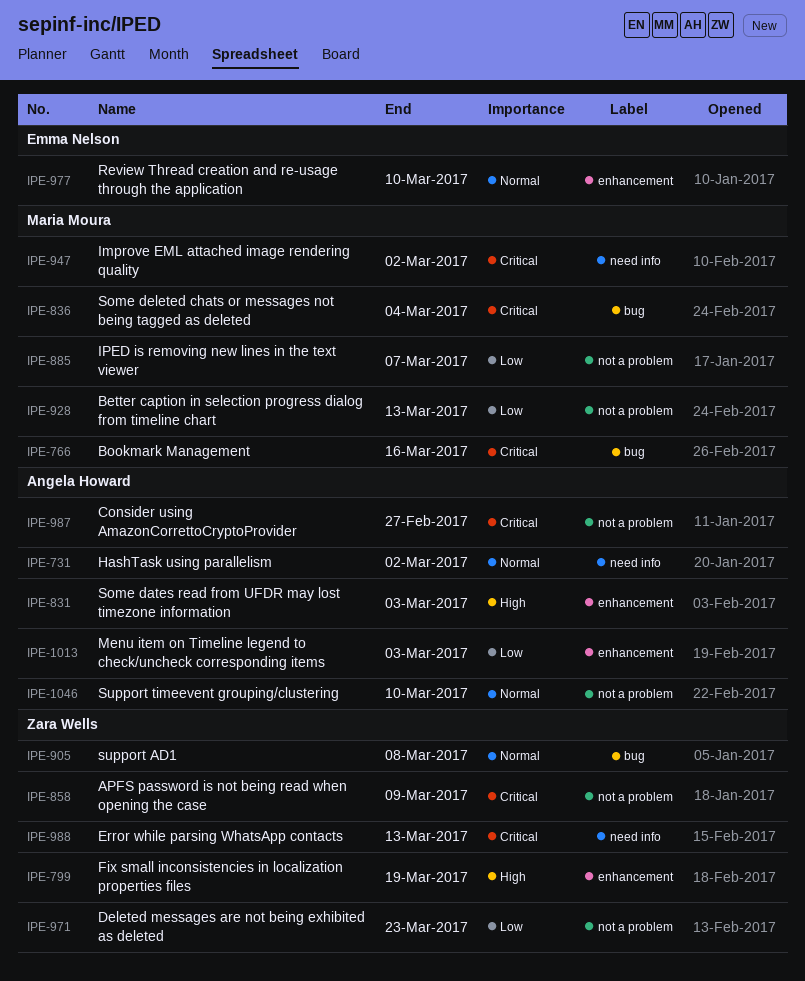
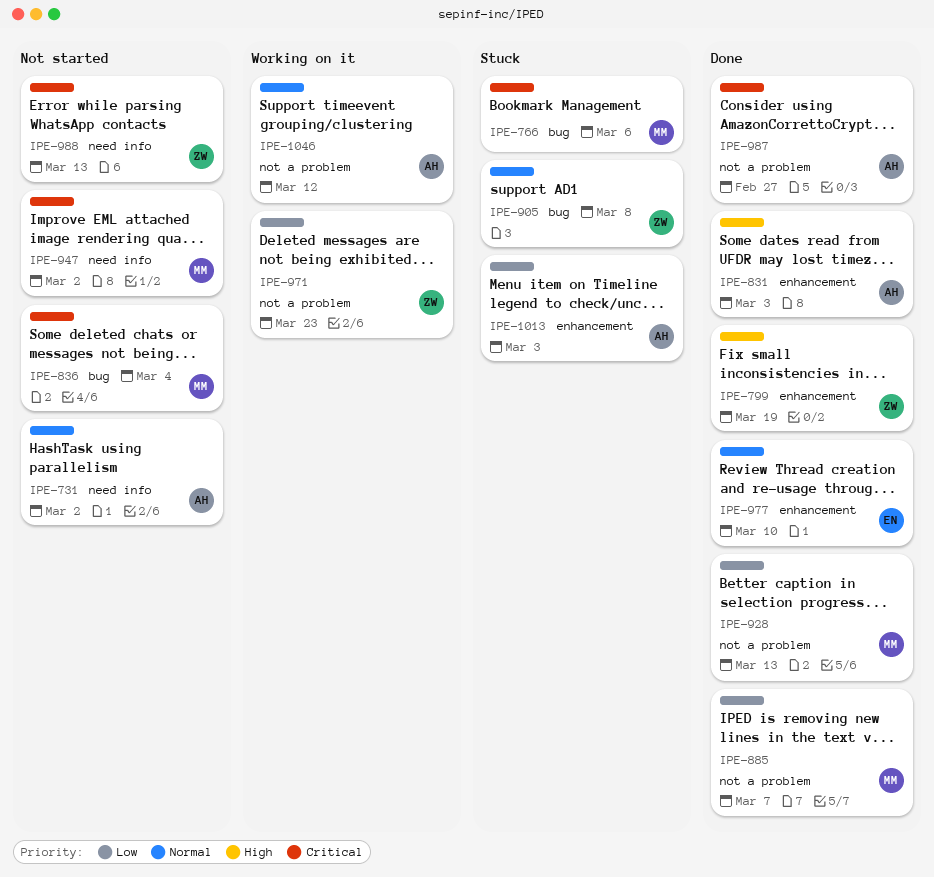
IPE-766, due: Mar 16 -> Mar 6
IPE-858: present -> none
IPE-1046, due: Mar 10 -> Mar 12

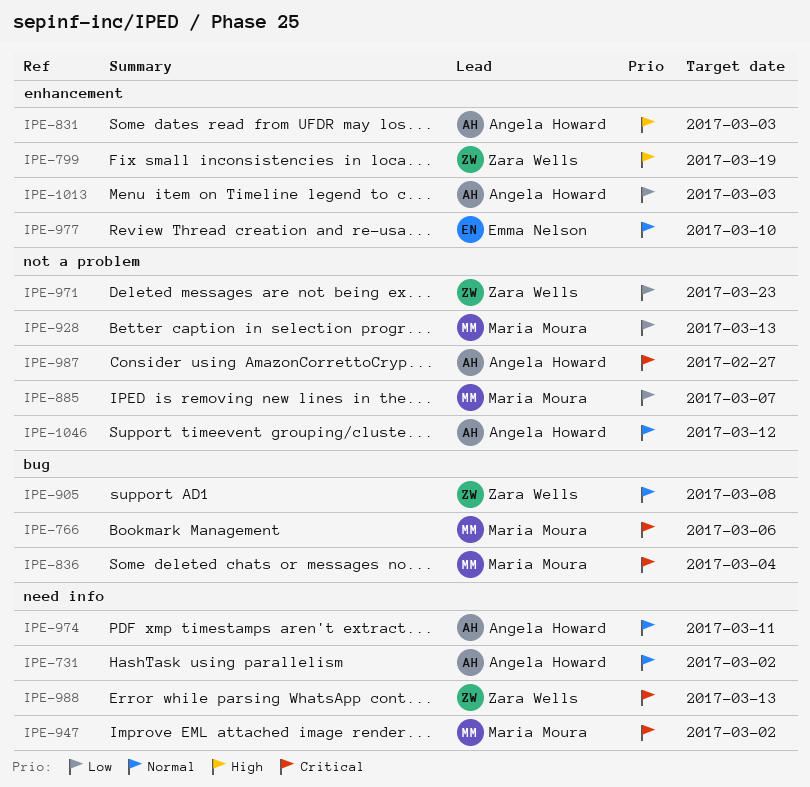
IPE-974: none -> present

